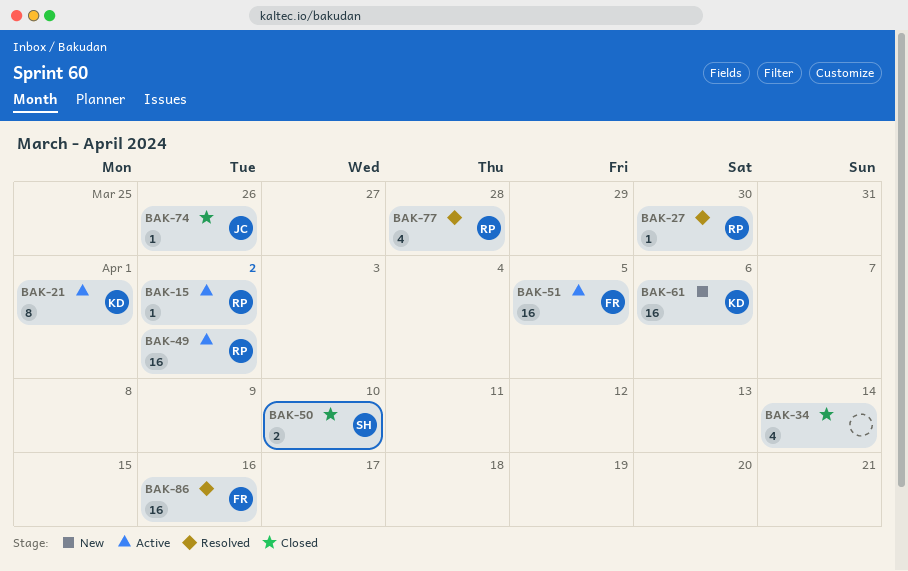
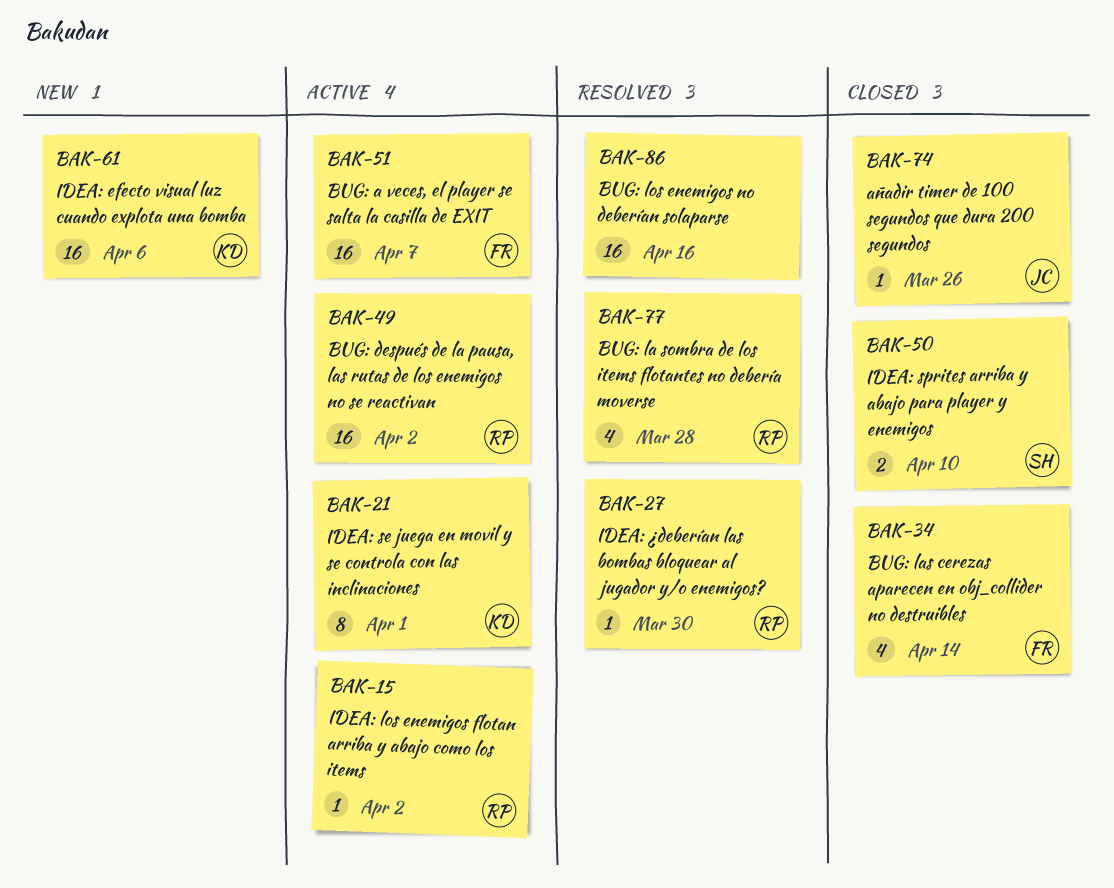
BAK-34, owner: none -> FR
BAK-51, due: Apr 5 -> Apr 7
BAK-86, owner: FR -> none

